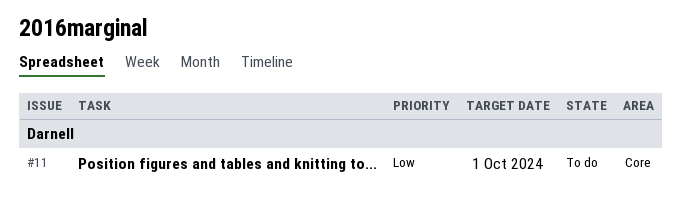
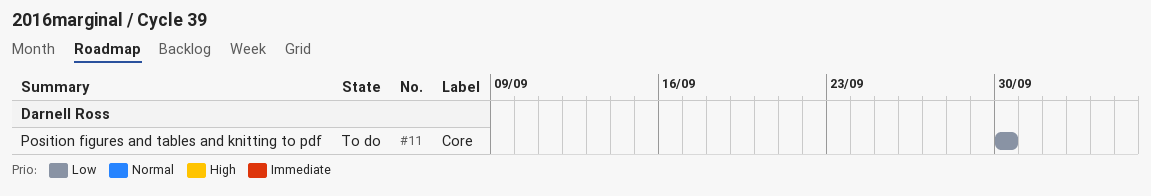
#11, due: Oct 1 -> Sep 30

